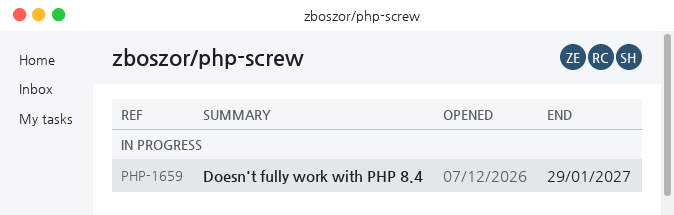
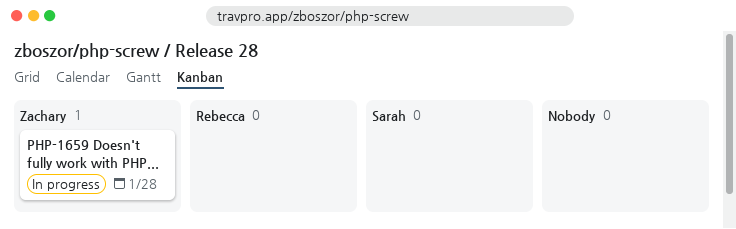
PHP-1659, due: Jan 29 -> Jan 28

